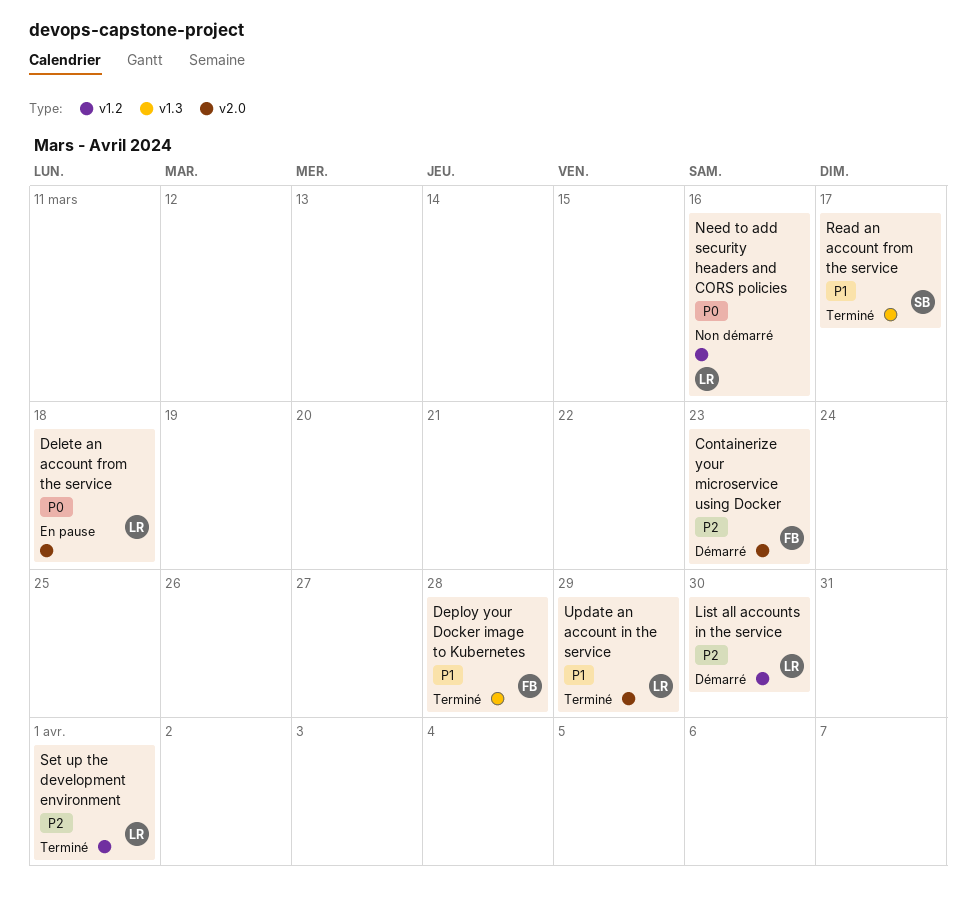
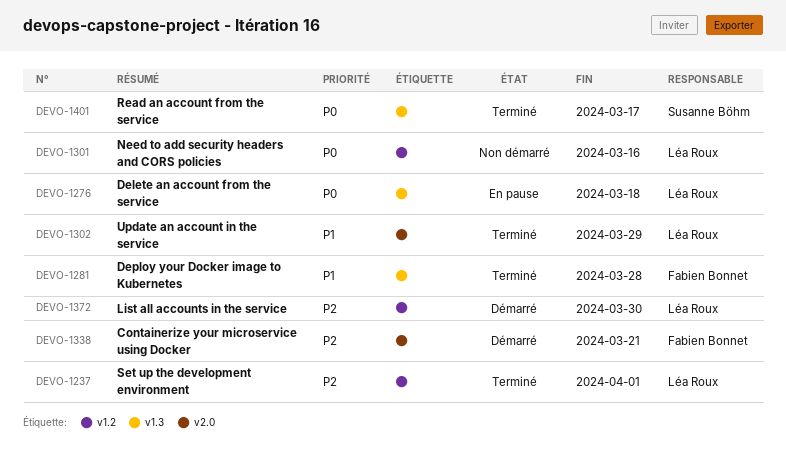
Containerize your microservice using Docker, due: Mar 23 -> Mar 21
Delete an account from the service, label: v2.0 -> v1.3
Read an account from the service, priority: P1 -> P0

